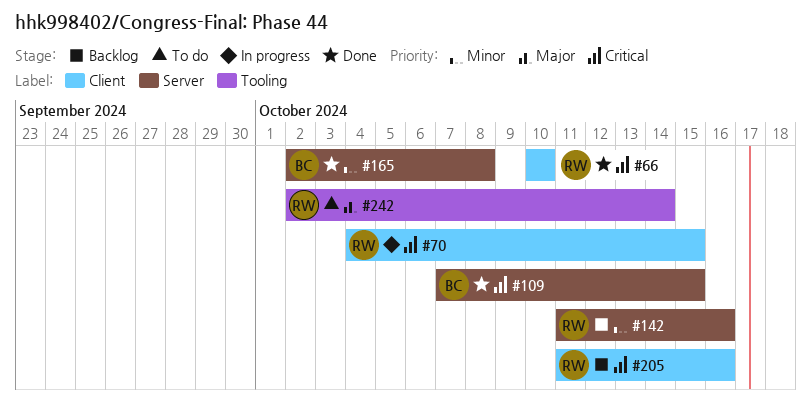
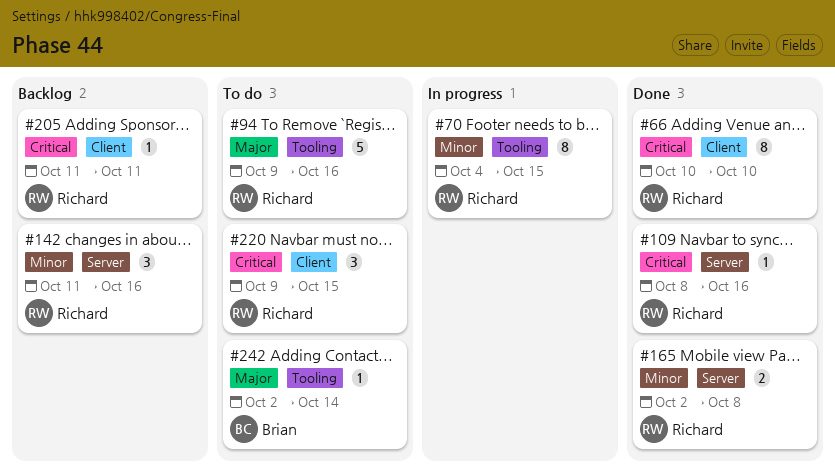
#70, priority: Critical -> Minor
#70, label: Client -> Tooling
#94: none -> present
#109, owner: Brian -> Richard
#109, start: Oct 7 -> Oct 8
#109, due: Oct 15 -> Oct 16
#165, owner: Brian -> Richard
#205, due: Oct 16 -> Oct 11
#220: none -> present
#242, owner: Richard -> Brian

